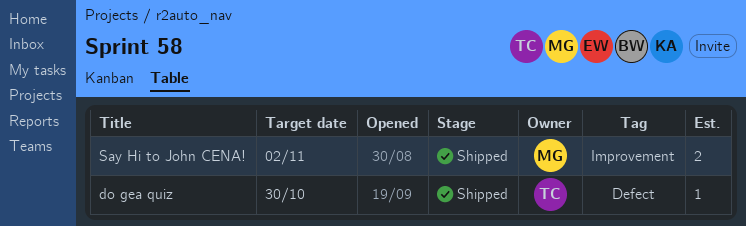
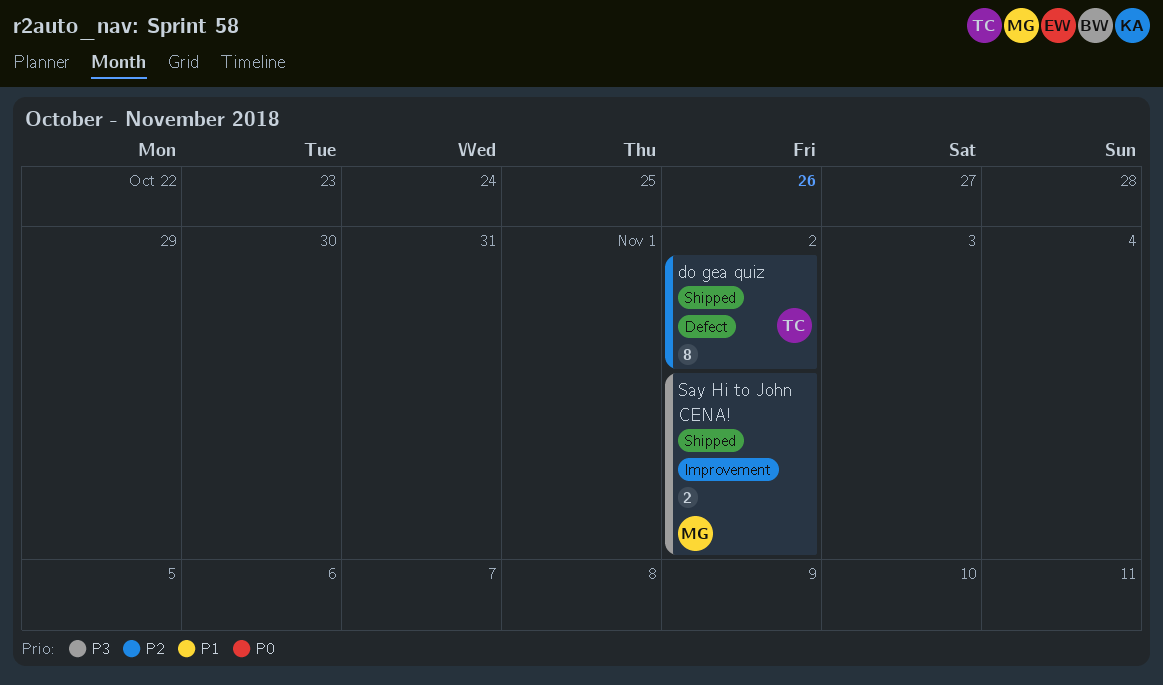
do gea quiz, estimate: 1 -> 8
do gea quiz, due: Oct 30 -> Nov 2

